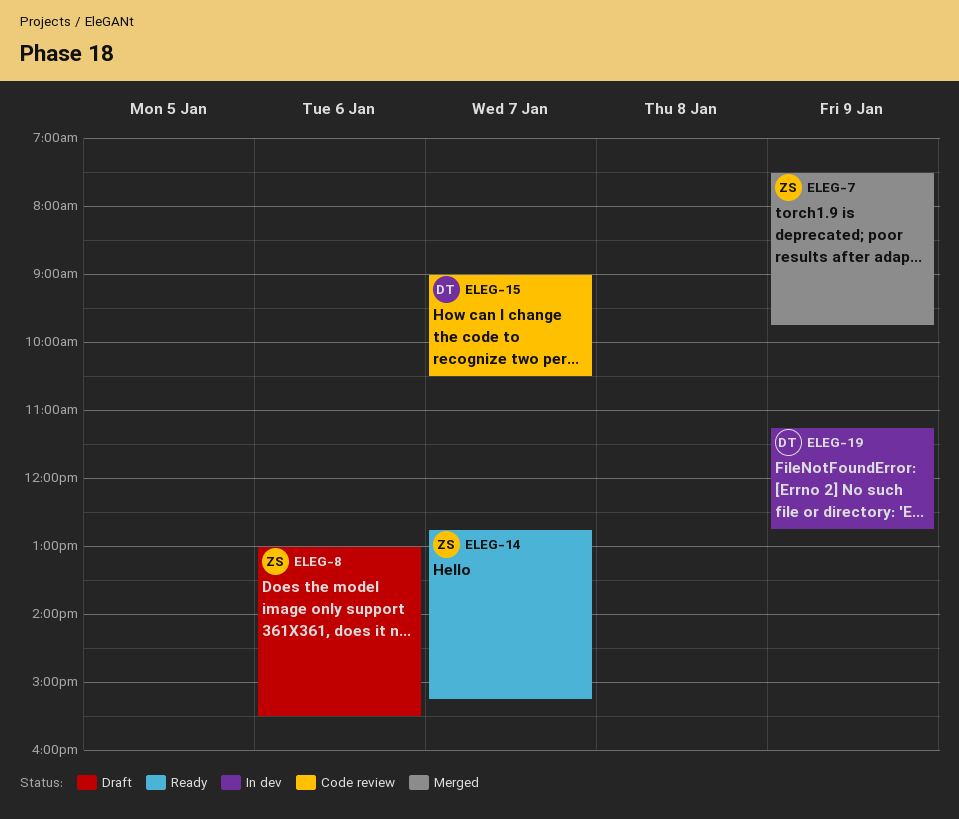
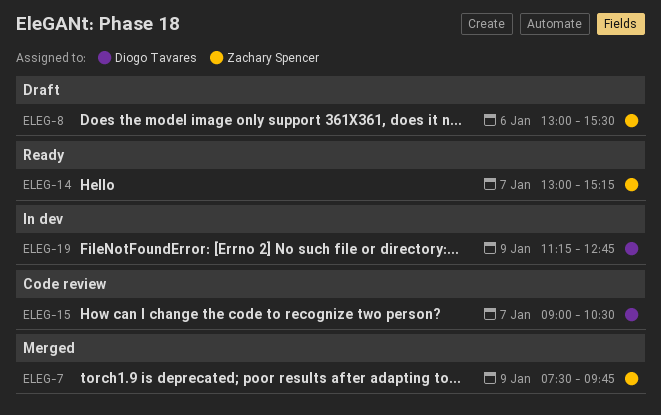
ELEG-14, begins: 12:45 -> 13:00

